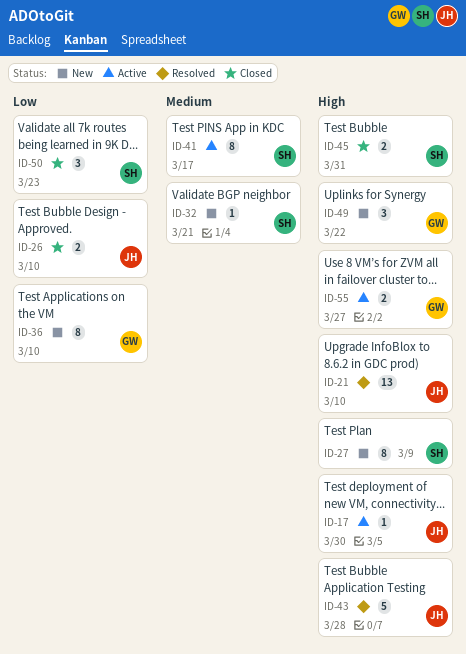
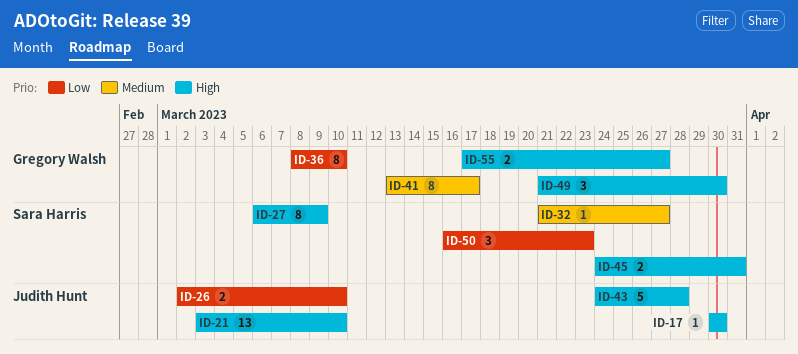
ID-32, due: Mar 21 -> Mar 27
ID-41, owner: Sara Harris -> Gregory Walsh
ID-49, due: Mar 22 -> Mar 30

